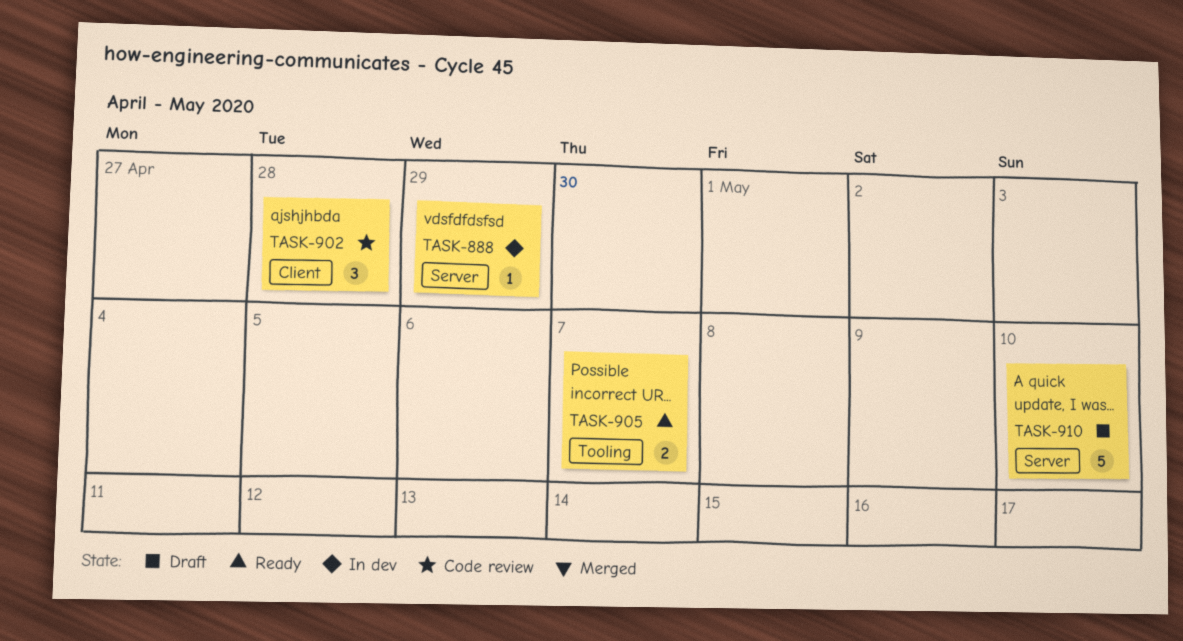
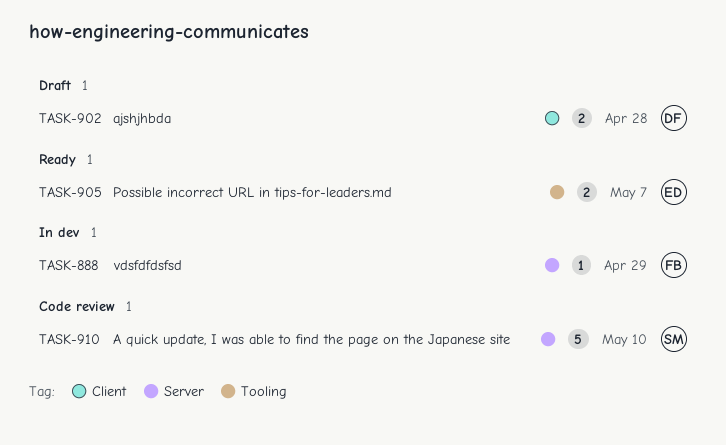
TASK-902, status: Code review -> Draft
TASK-902, estimate: 3 -> 2
TASK-910, status: Draft -> Code review

